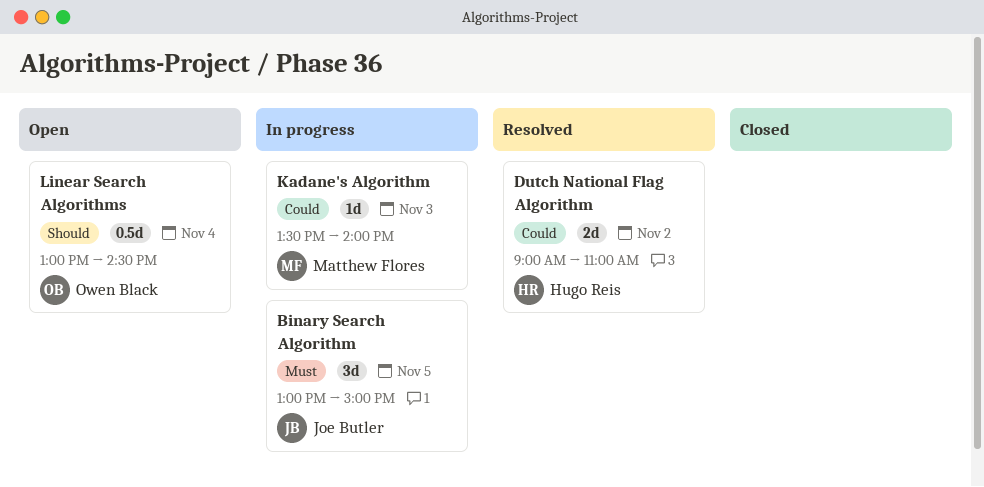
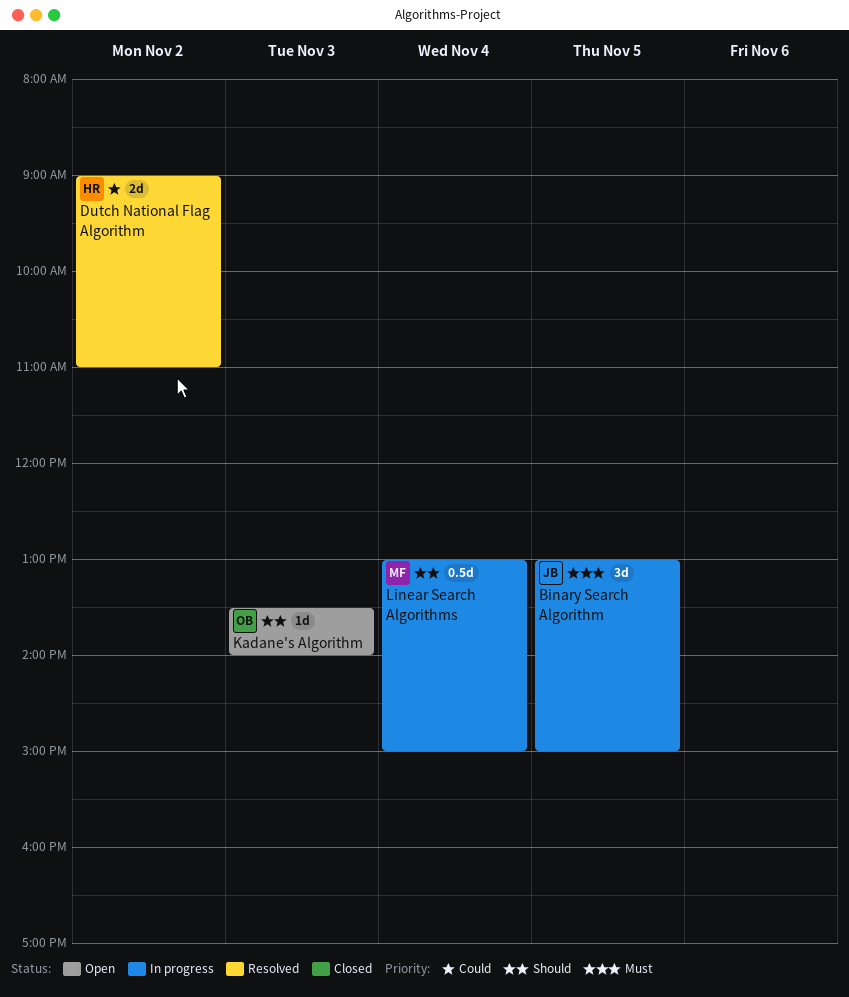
Kadane's Algorithm, status: In progress -> Open
Kadane's Algorithm, owner: Matthew Flores -> Owen Black
Kadane's Algorithm, priority: Could -> Should
Linear Search Algorithms, status: Open -> In progress
Linear Search Algorithms, owner: Owen Black -> Matthew Flores
Linear Search Algorithms, ends: 14:30 -> 15:00

